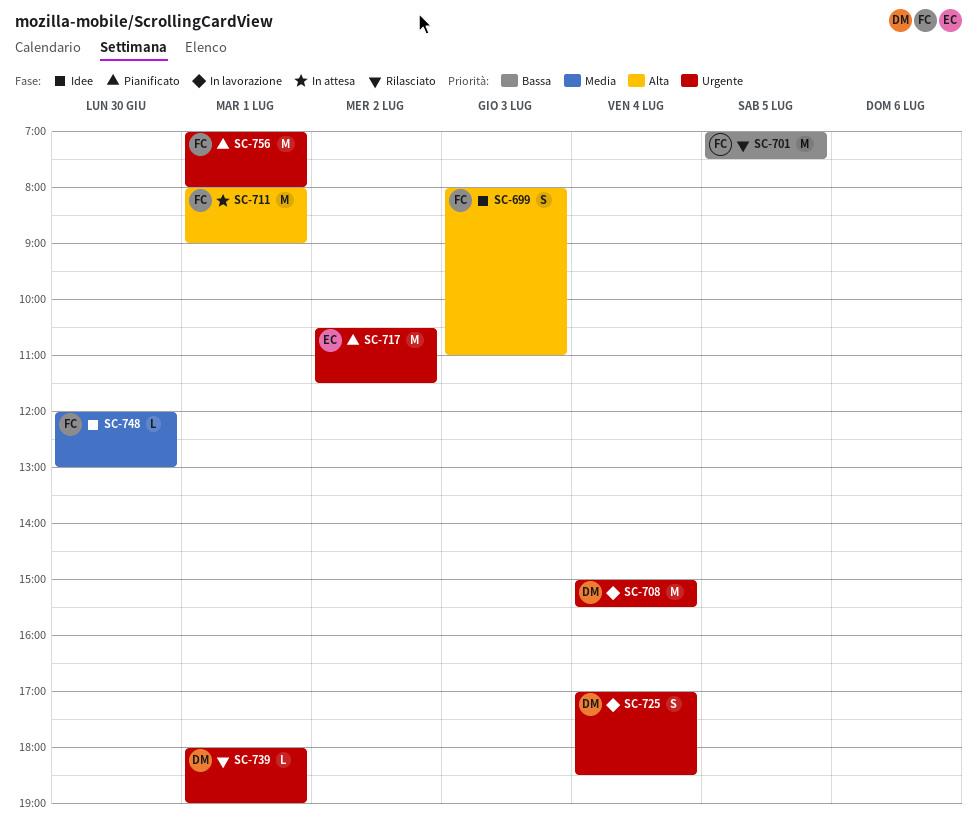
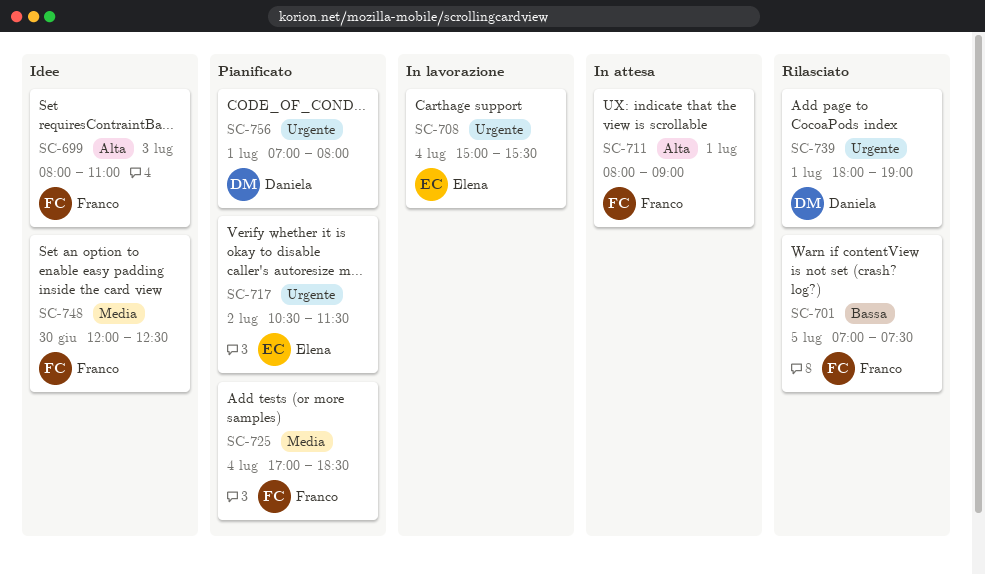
SC-708, owner: Daniela -> Elena
SC-725, status: In lavorazione -> Pianificato
SC-725, owner: Daniela -> Franco
SC-725, priority: Urgente -> Media
SC-748, ends: 13:00 -> 12:30
SC-756, owner: Franco -> Daniela

